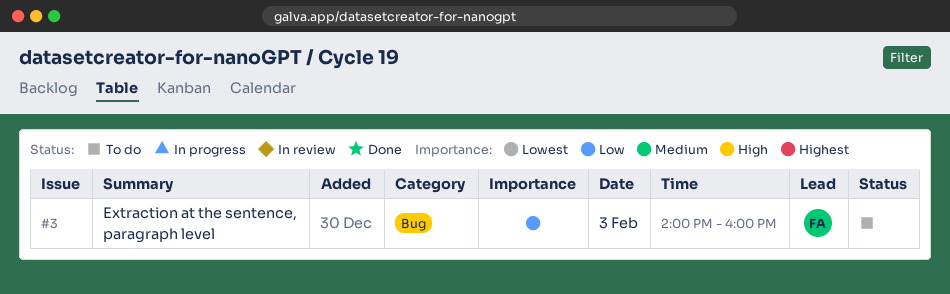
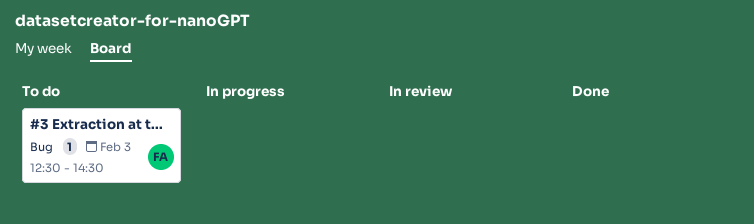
#3, begins: 14:00 -> 12:30
#3, ends: 16:00 -> 14:30

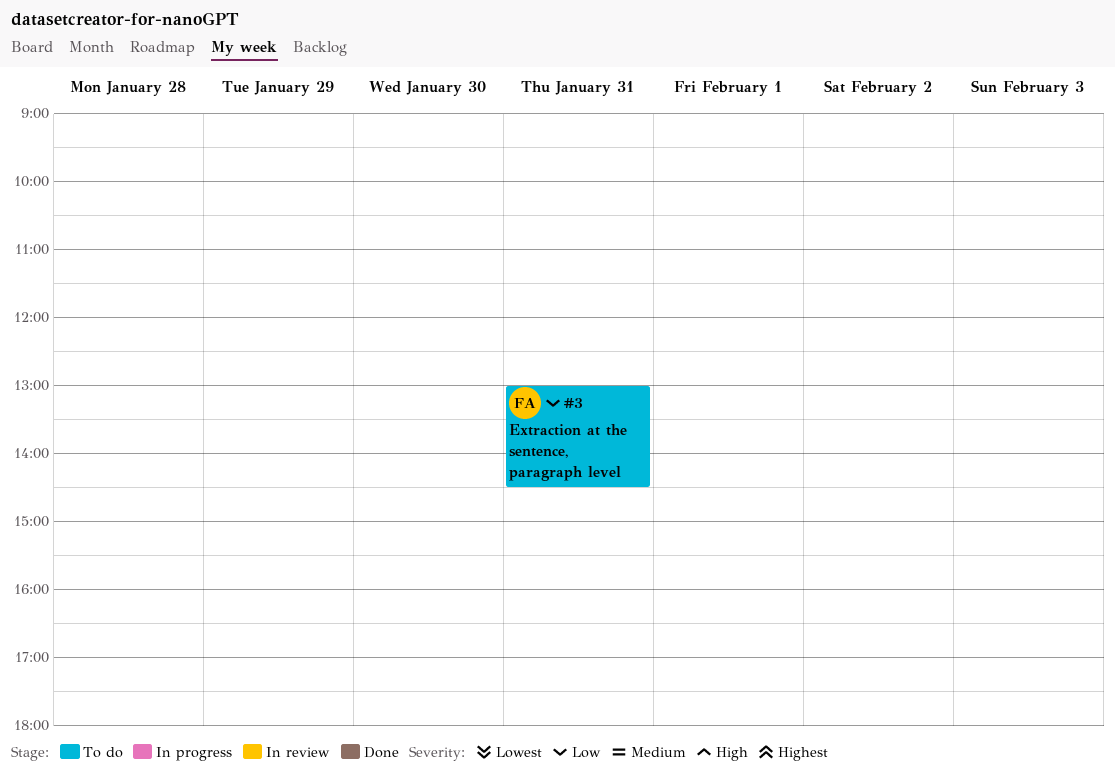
#3, day: Feb 3 -> Jan 31
#3, begins: 12:30 -> 13:00

